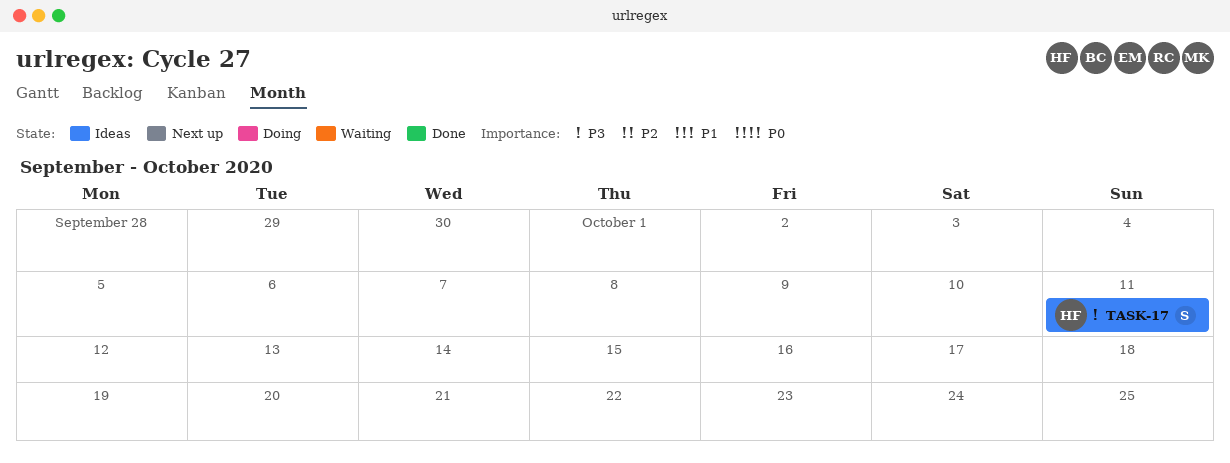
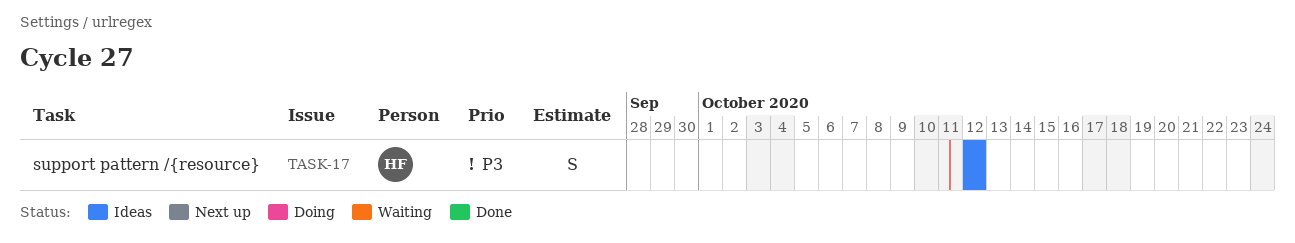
TASK-17, start: Oct 11 -> Oct 12
TASK-17, due: Oct 11 -> Oct 12

